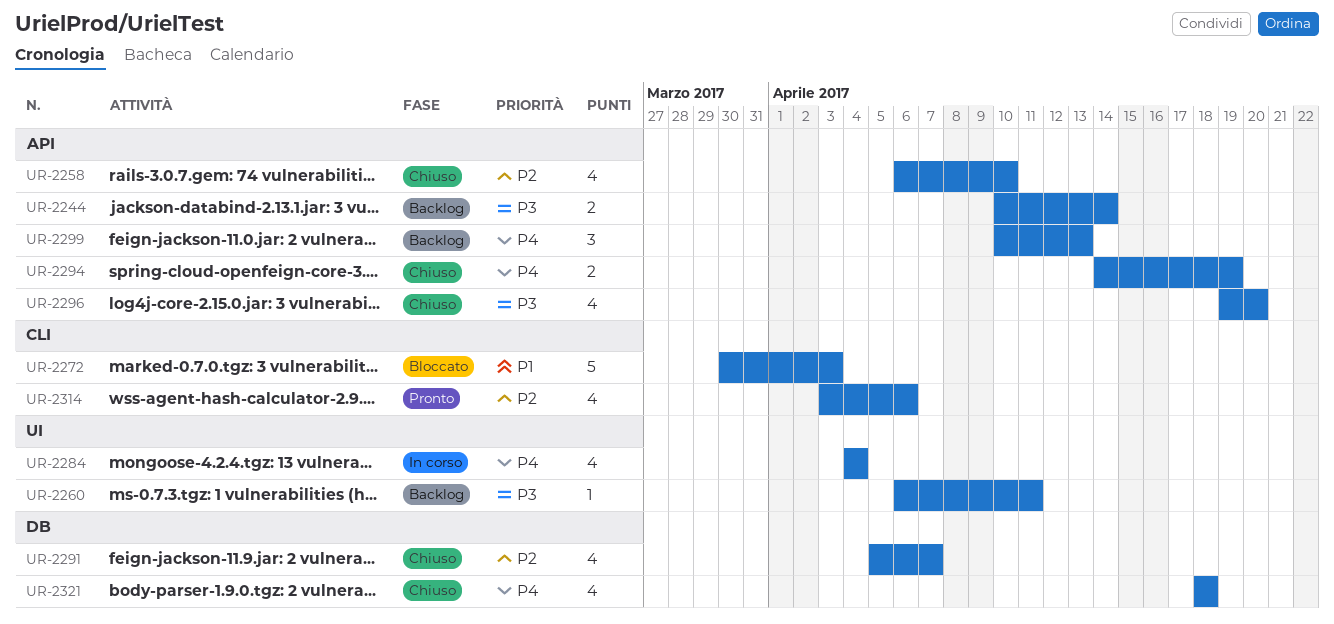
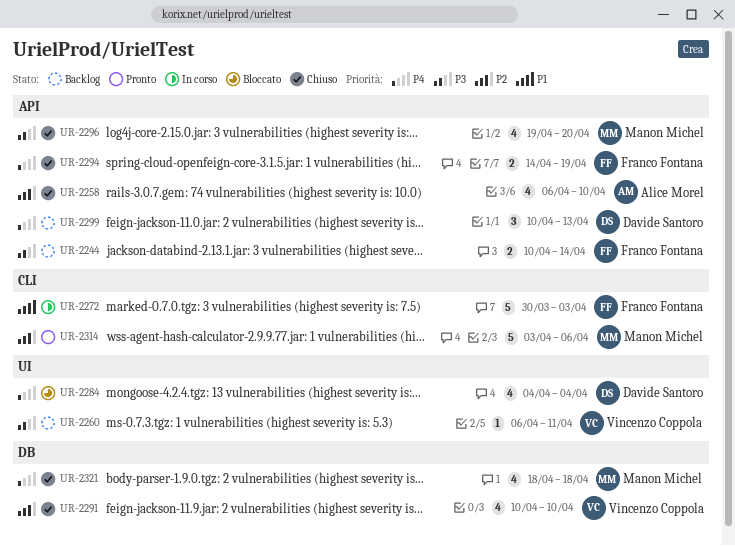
UR-2272, status: Bloccato -> In corso
UR-2284, status: In corso -> Bloccato
UR-2291, start: Apr 5 -> Apr 10
UR-2291, due: Apr 7 -> Apr 10
UR-2314, estimate: 4 -> 5

